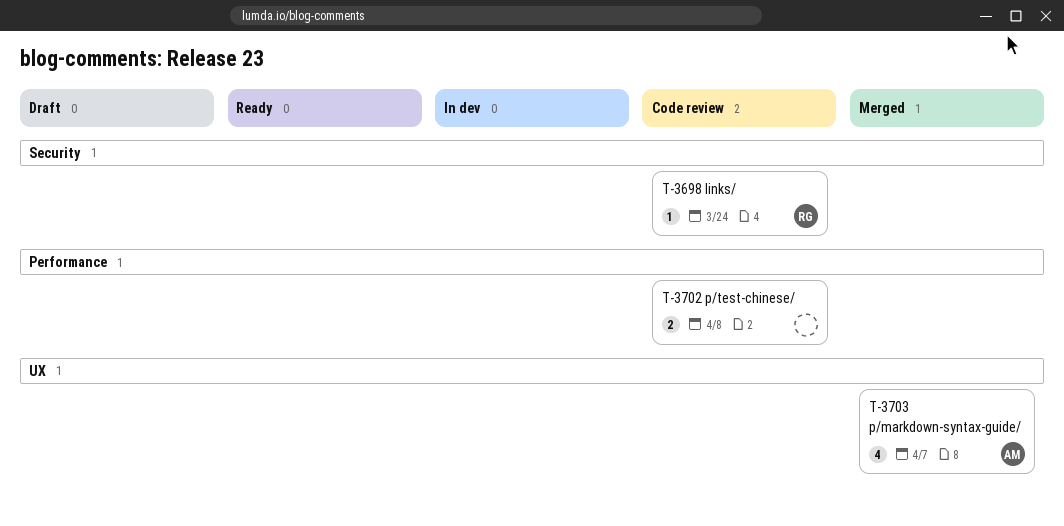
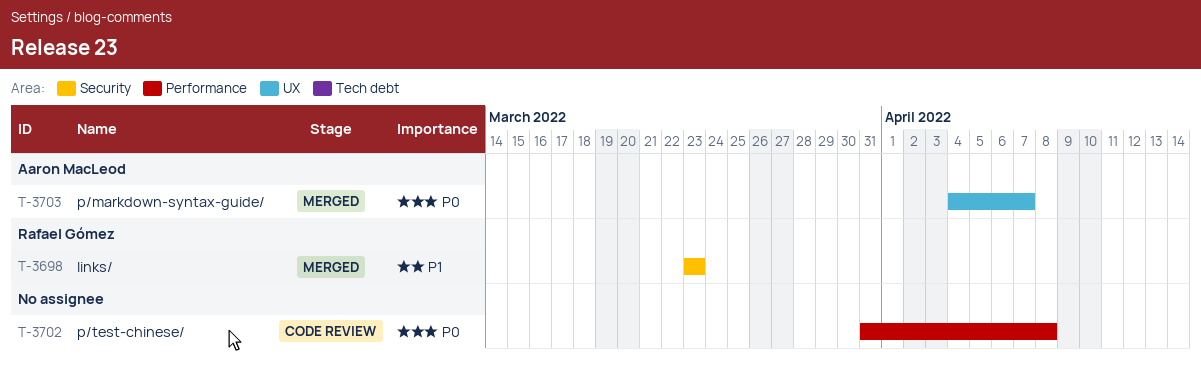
T-3698, status: Code review -> Merged
T-3698, due: Mar 24 -> Mar 23

